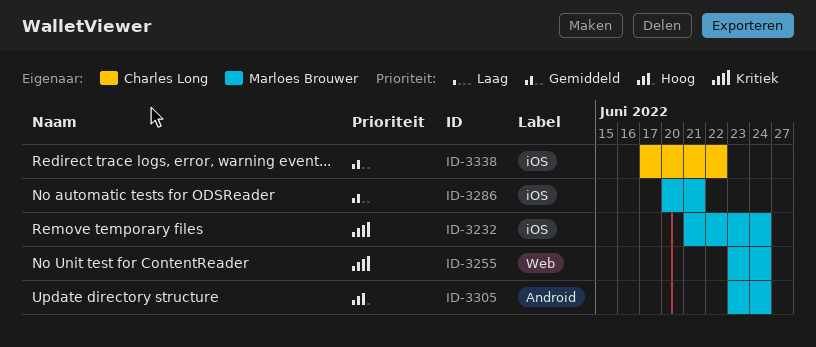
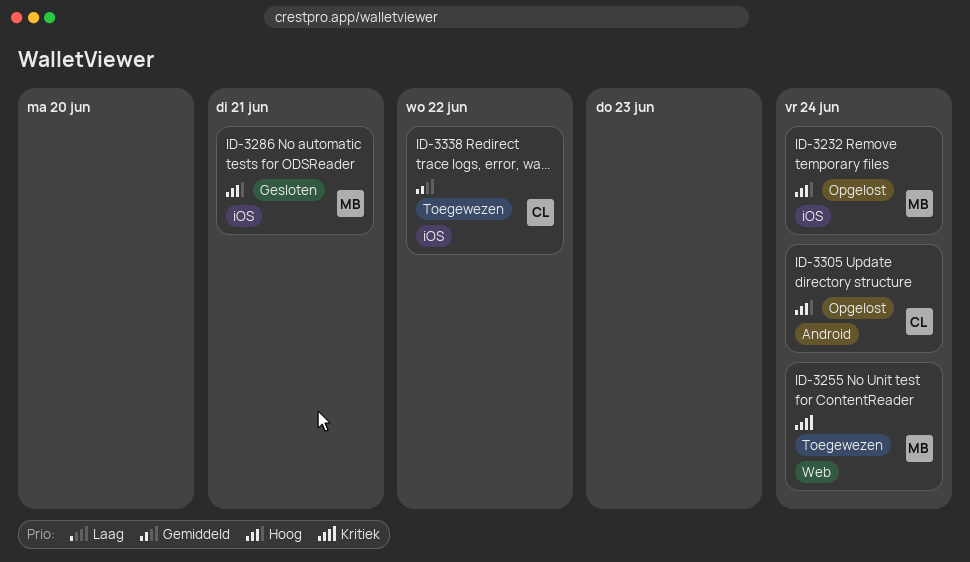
ID-3232, priority: Kritiek -> Hoog
ID-3286, priority: Gemiddeld -> Hoog
ID-3305, owner: Marloes Brouwer -> Charles Long

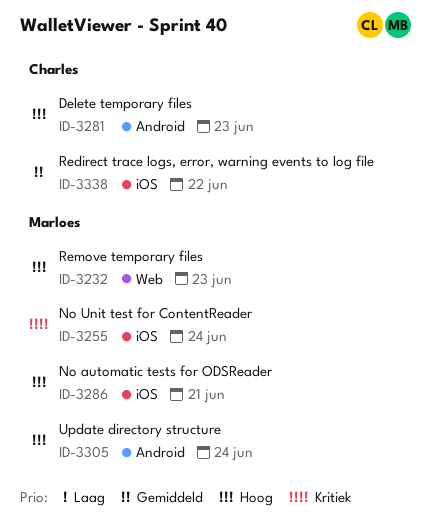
ID-3232, label: iOS -> Web
ID-3232, due: Jun 24 -> Jun 23
ID-3255, label: Web -> iOS
ID-3281: none -> present
ID-3305, owner: Charles -> Marloes

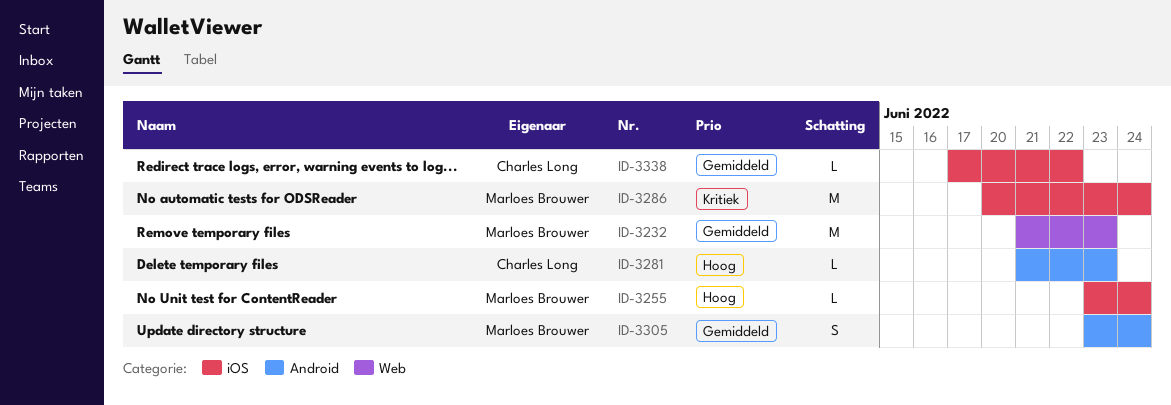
ID-3232, priority: Hoog -> Gemiddeld
ID-3255, priority: Kritiek -> Hoog
ID-3286, priority: Hoog -> Kritiek
ID-3286, due: Jun 21 -> Jun 24
ID-3305, priority: Hoog -> Gemiddeld

